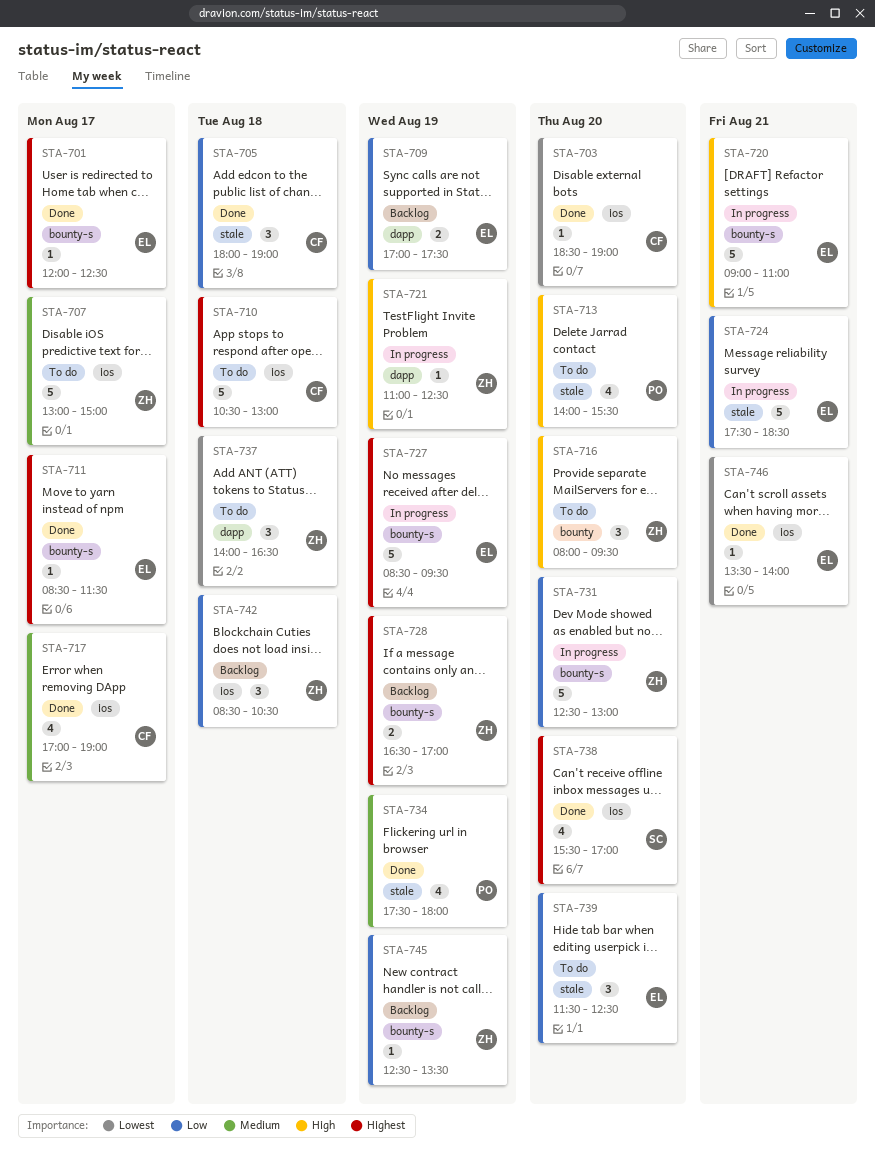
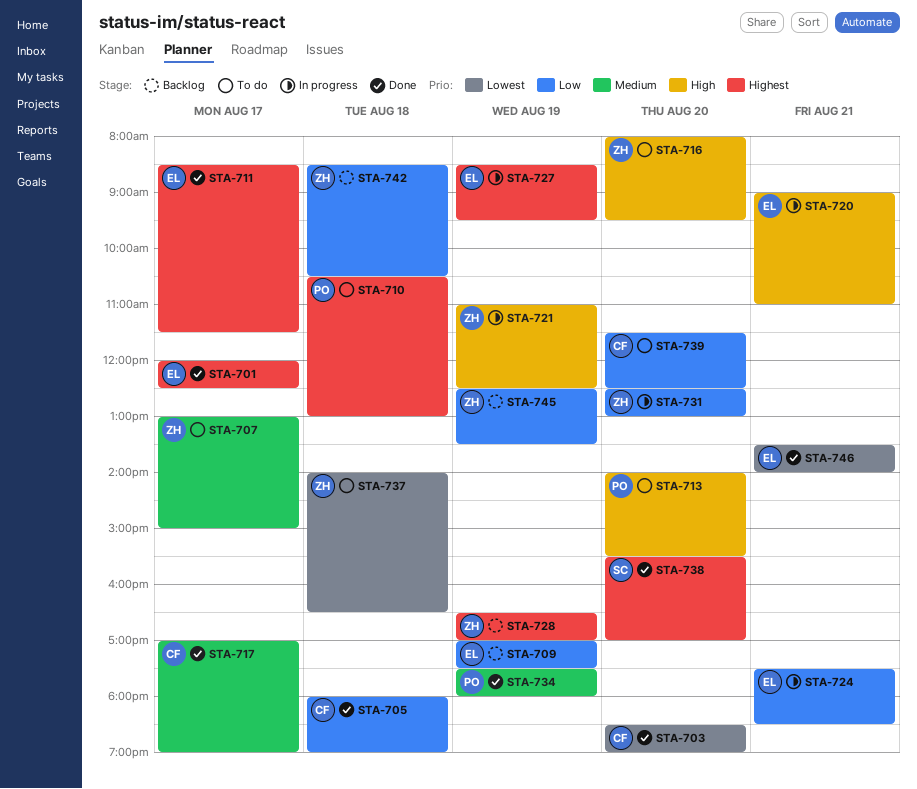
STA-710, owner: CF -> PO
STA-739, owner: EL -> CF

